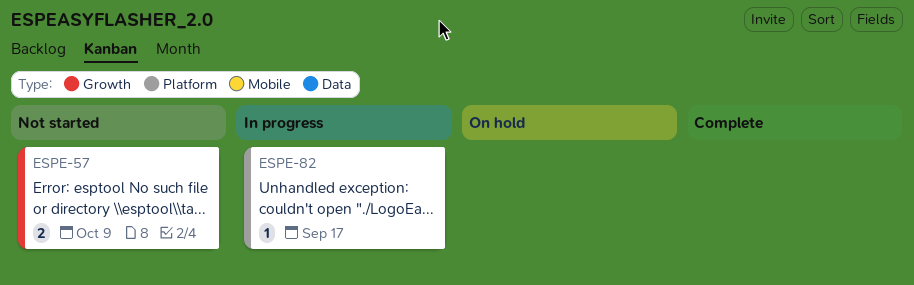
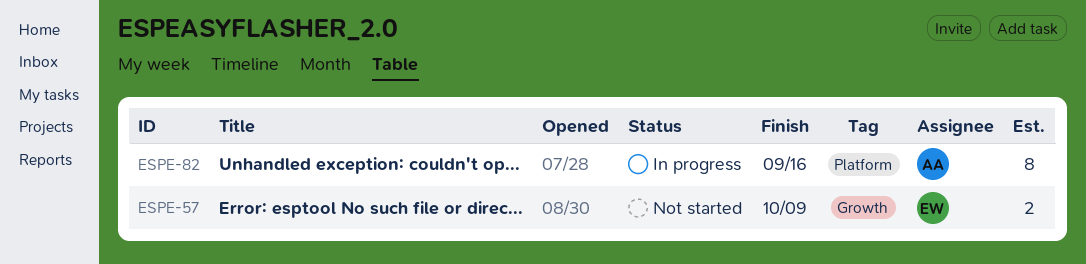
ESPE-82, estimate: 1 -> 8
ESPE-82, due: Sep 17 -> Sep 16

